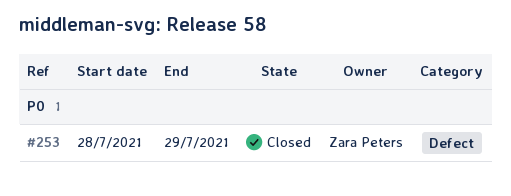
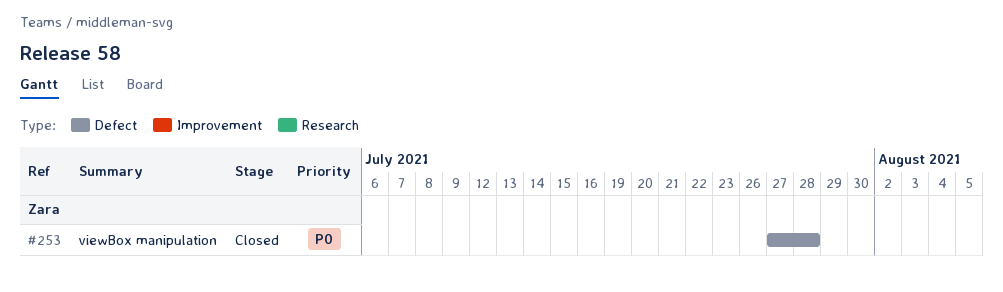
#253, start: Jul 28 -> Jul 27
#253, due: Jul 29 -> Jul 28

